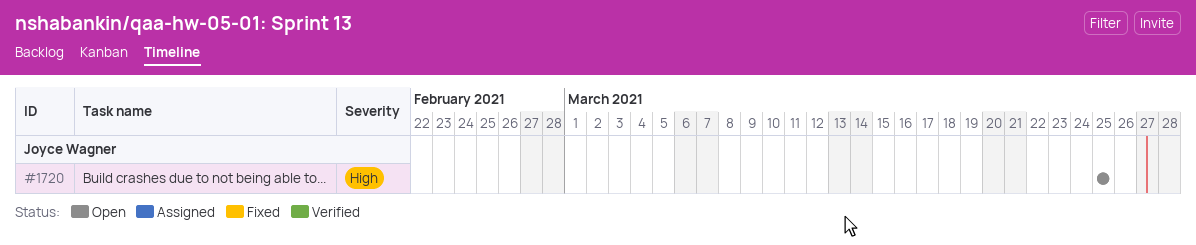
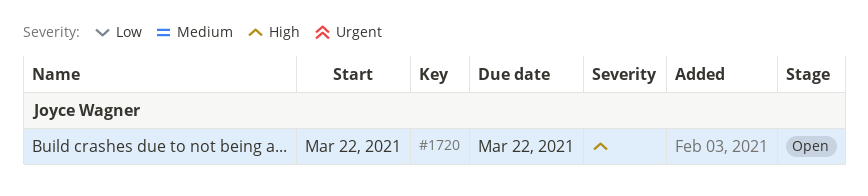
#1720, start: Mar 25 -> Mar 22
#1720, due: Mar 25 -> Mar 22

